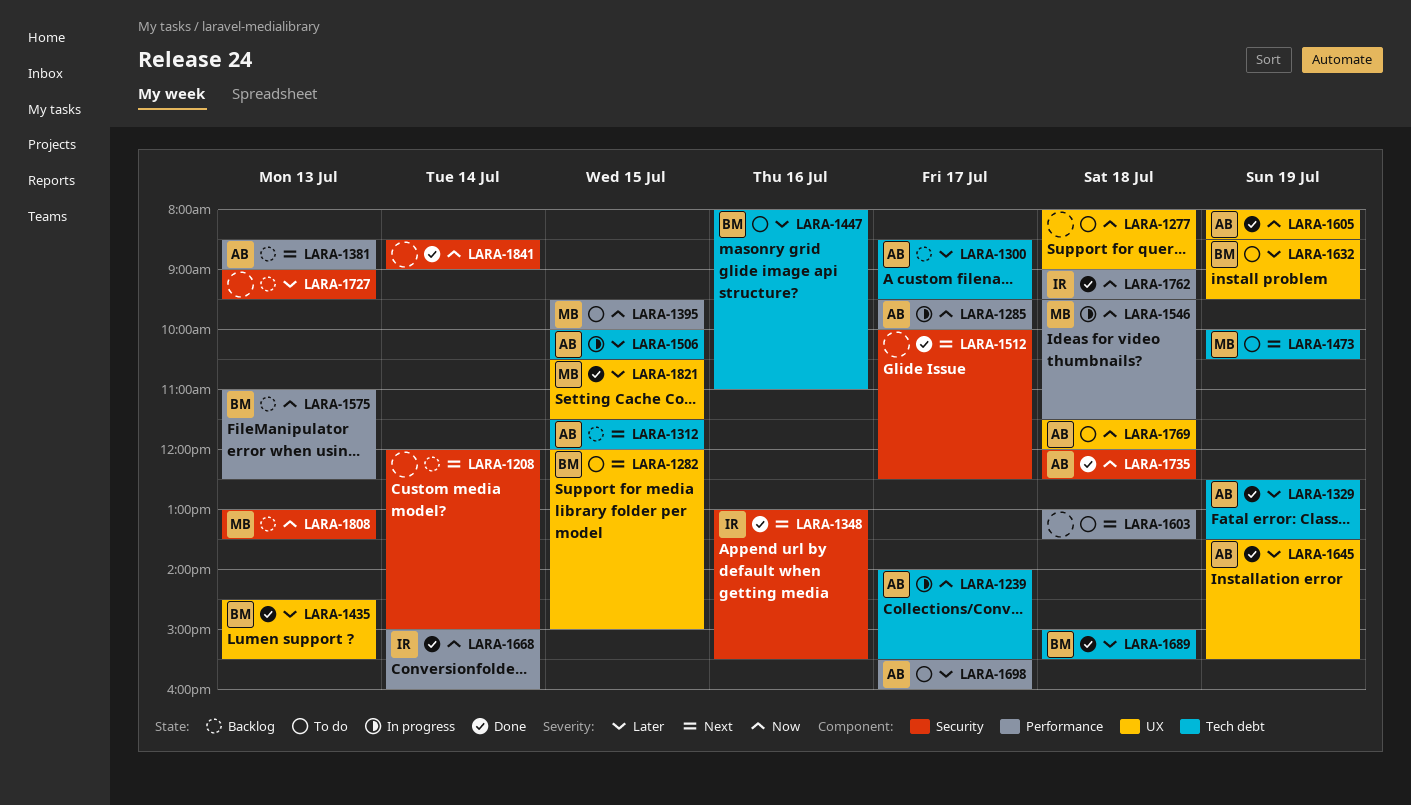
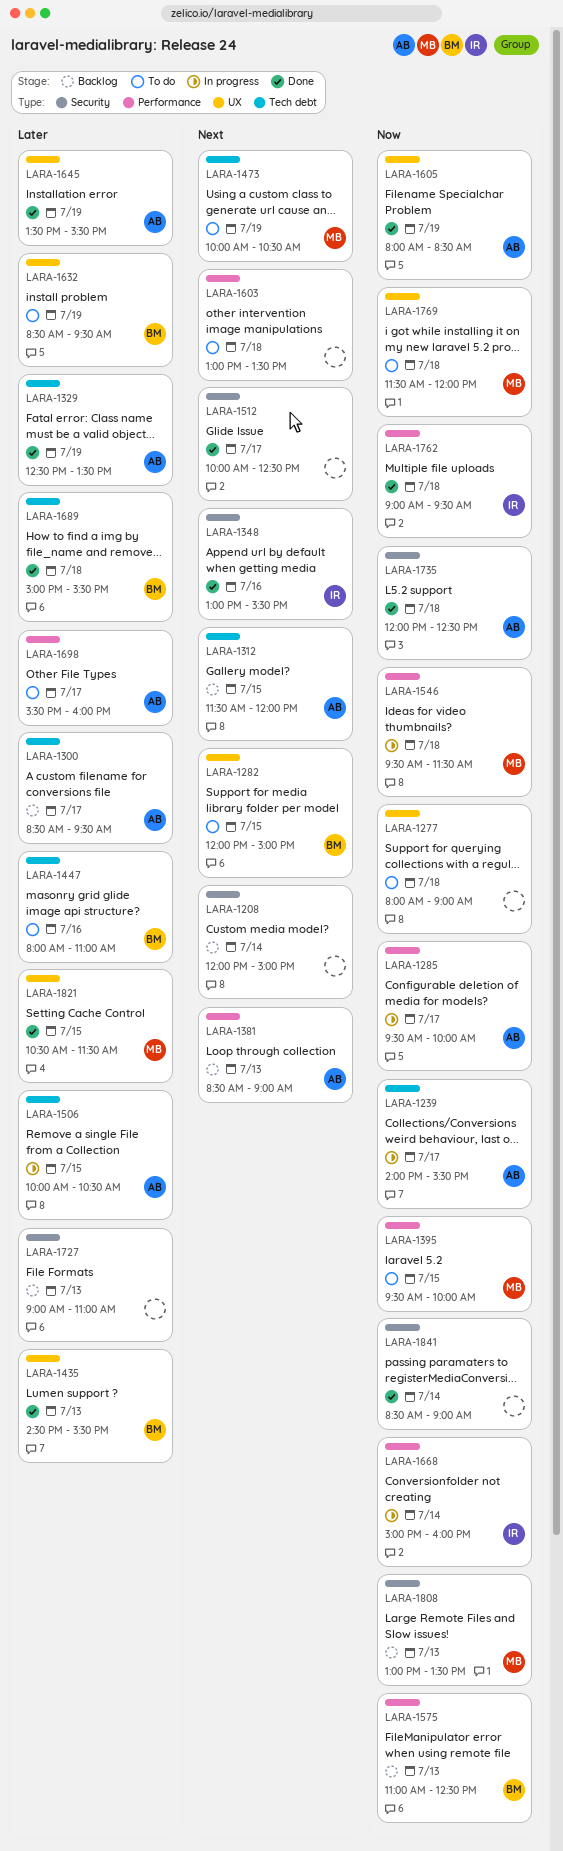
LARA-1668, status: Done -> In progress
LARA-1727, ends: 09:30 -> 11:00
LARA-1769, owner: AB -> MB

